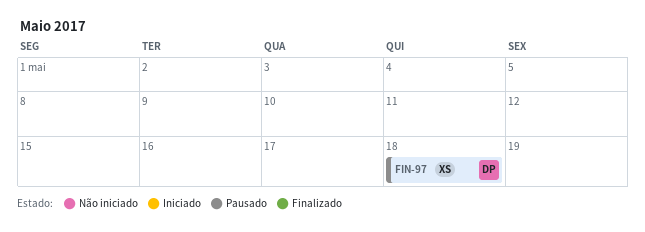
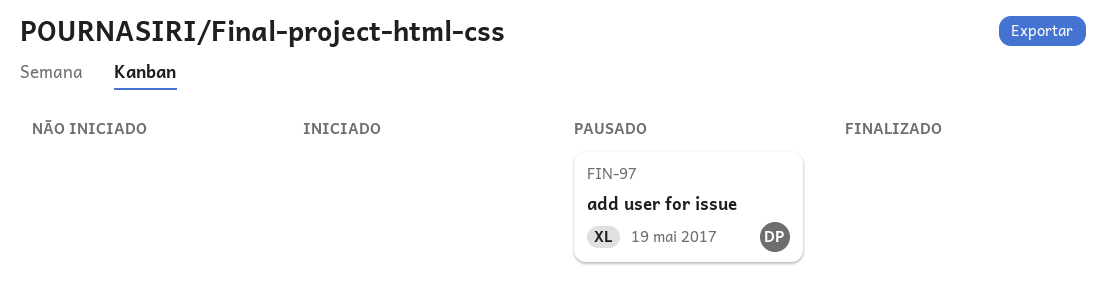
FIN-97, estimate: XS -> XL
FIN-97, due: May 18 -> May 19

